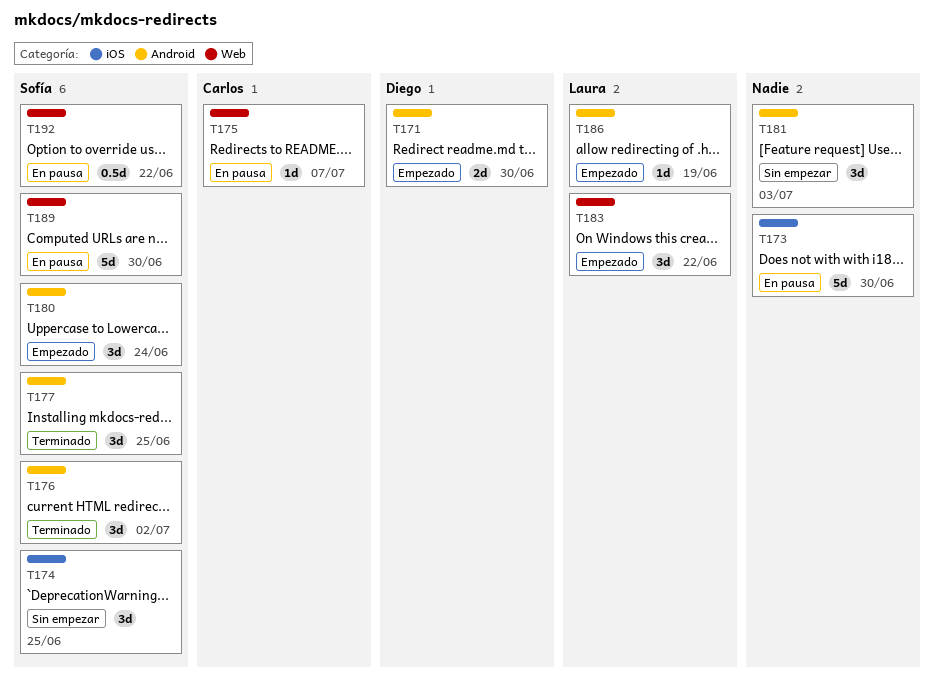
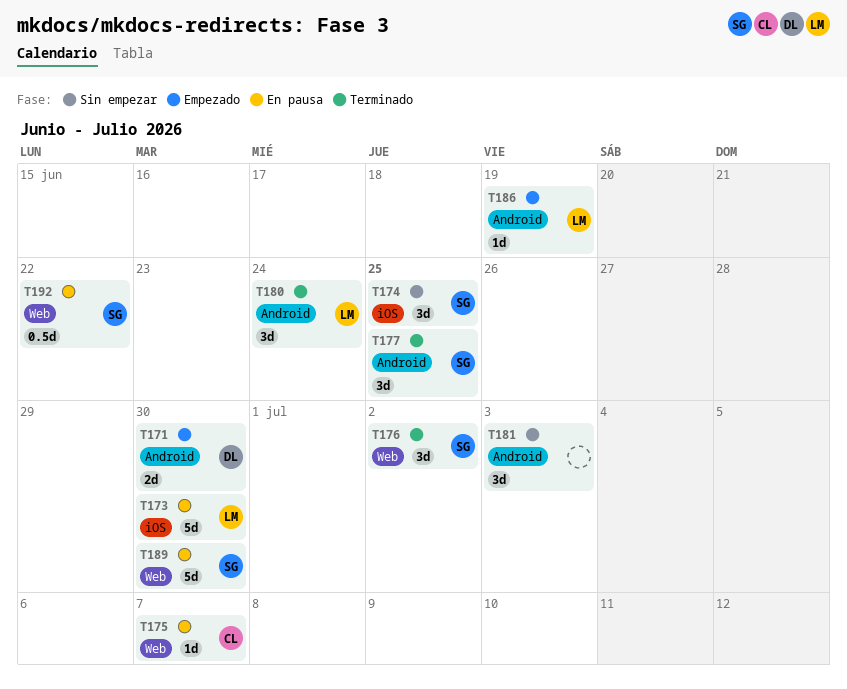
T173, owner: none -> Laura
T176, label: Android -> Web
T180, status: Empezado -> Terminado
T180, owner: Sofía -> Laura
T183: present -> none

